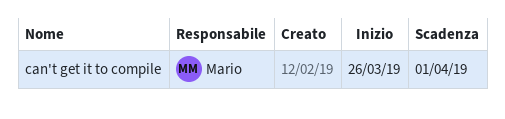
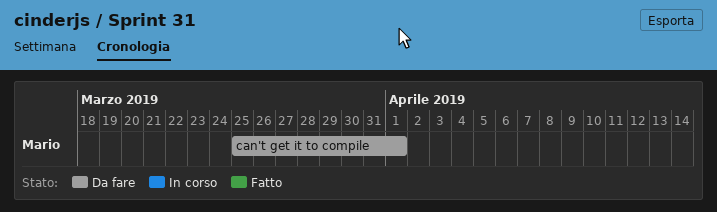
can't get it to compile, start: Mar 26 -> Mar 25

